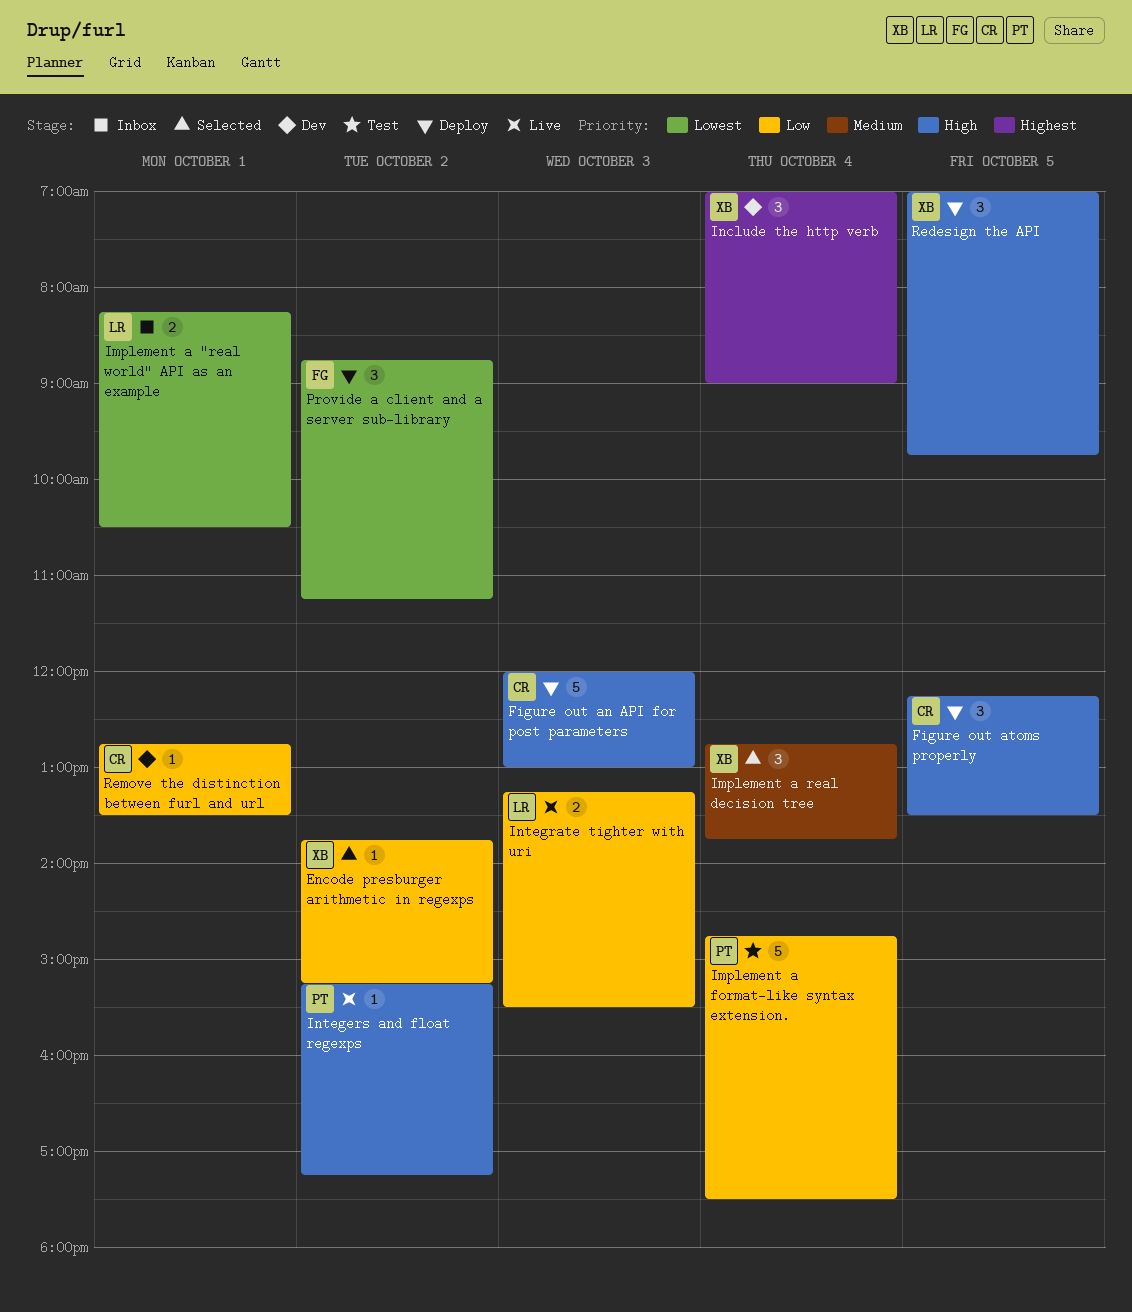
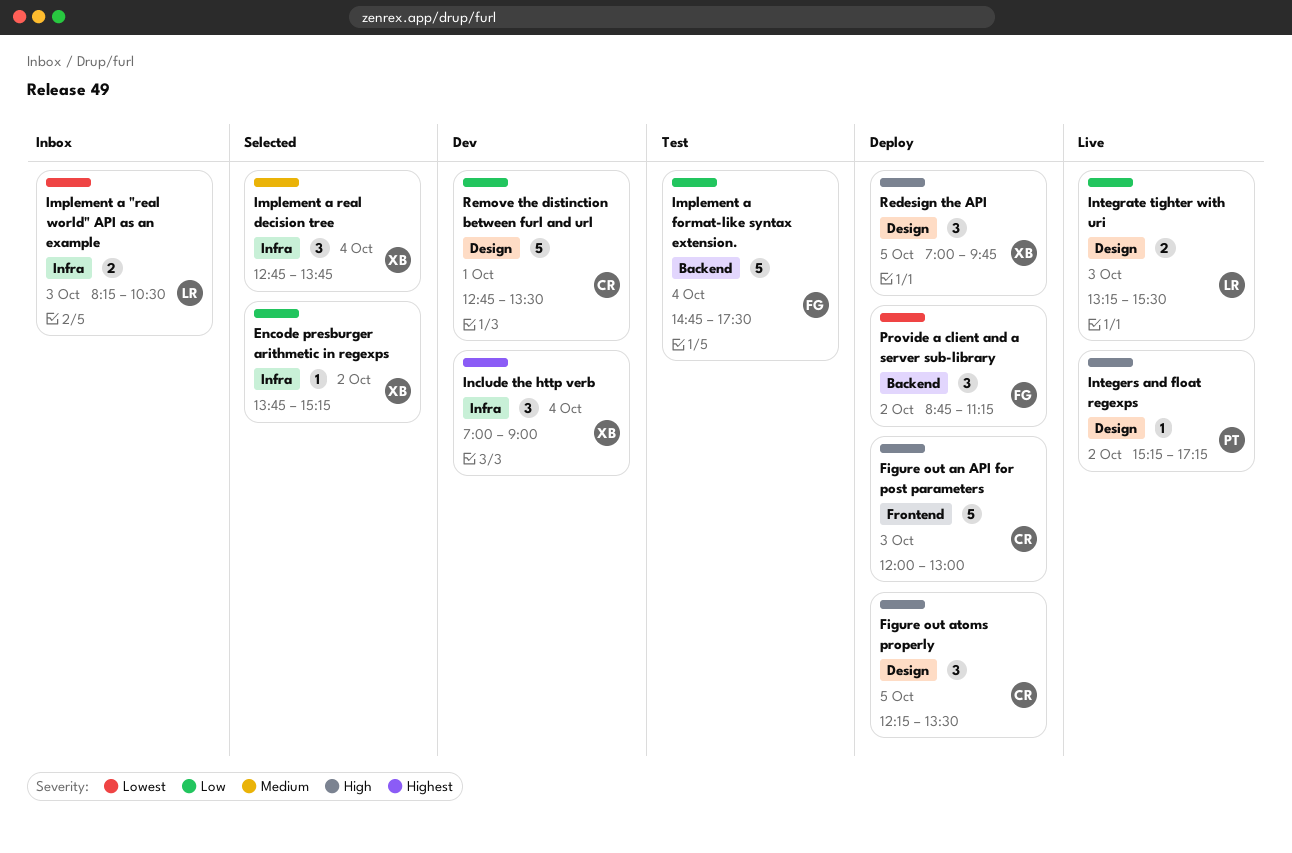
Implement a "real world" API as an example, day: Oct 1 -> Oct 3
Implement a format-like syntax extension., owner: PT -> FG
Remove the distinction between furl and url, estimate: 1 -> 5

